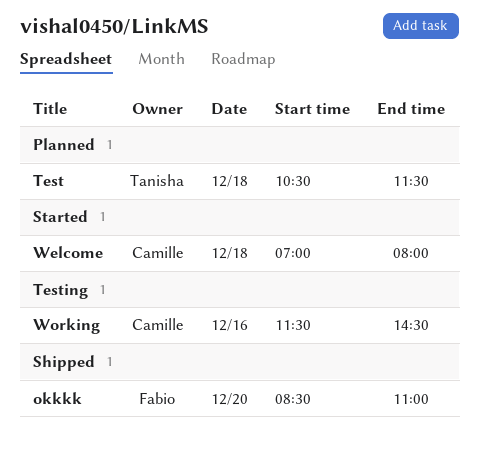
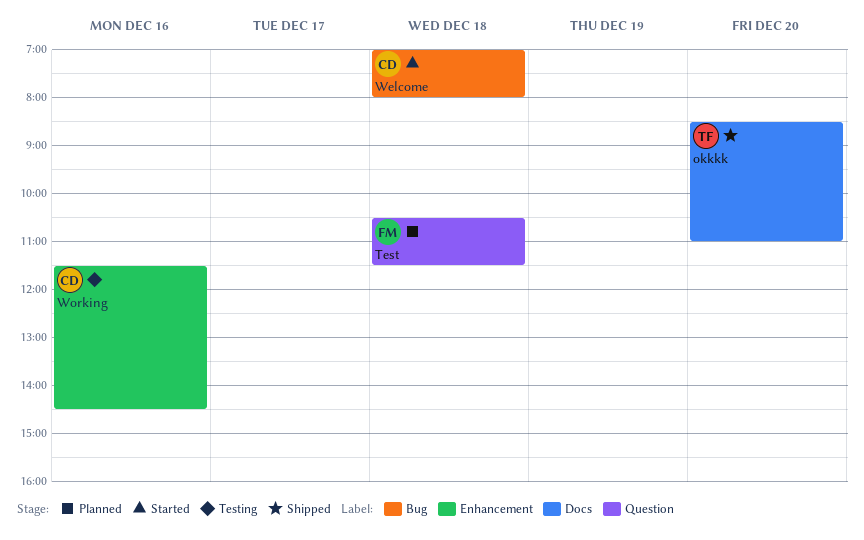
okkkk, owner: Fabio -> Tanisha
Test, owner: Tanisha -> Fabio

